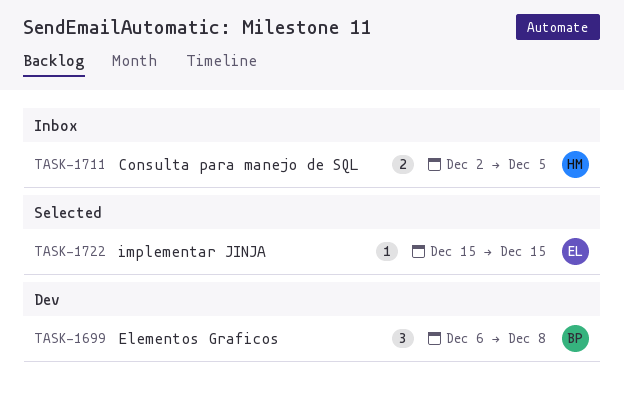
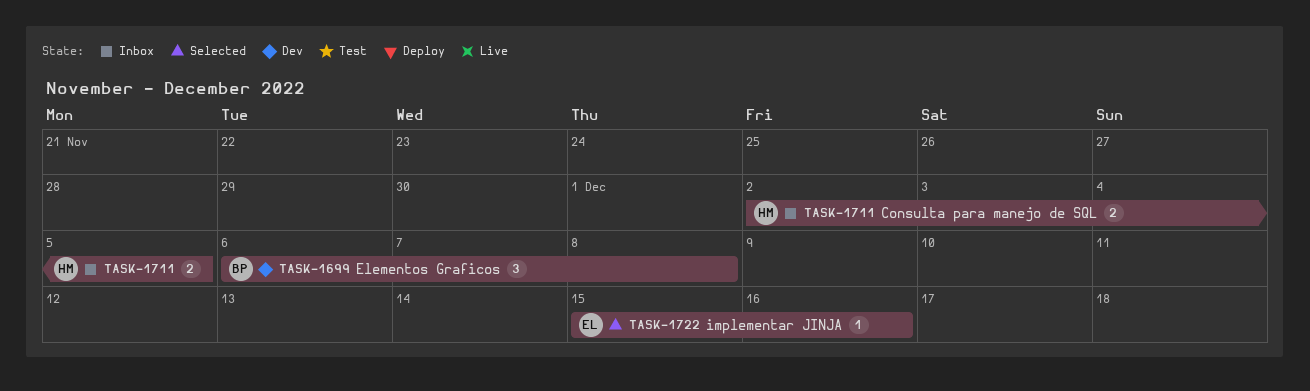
TASK-1722, due: Dec 15 -> Dec 16

